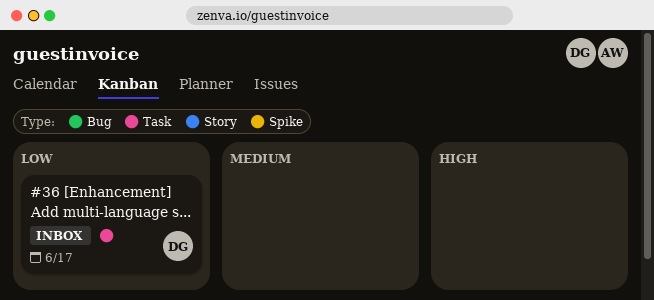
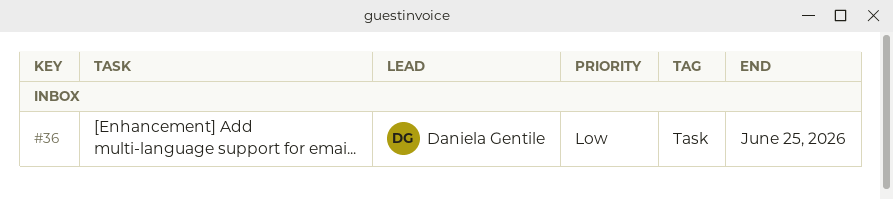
#36, due: Jun 17 -> Jun 25

